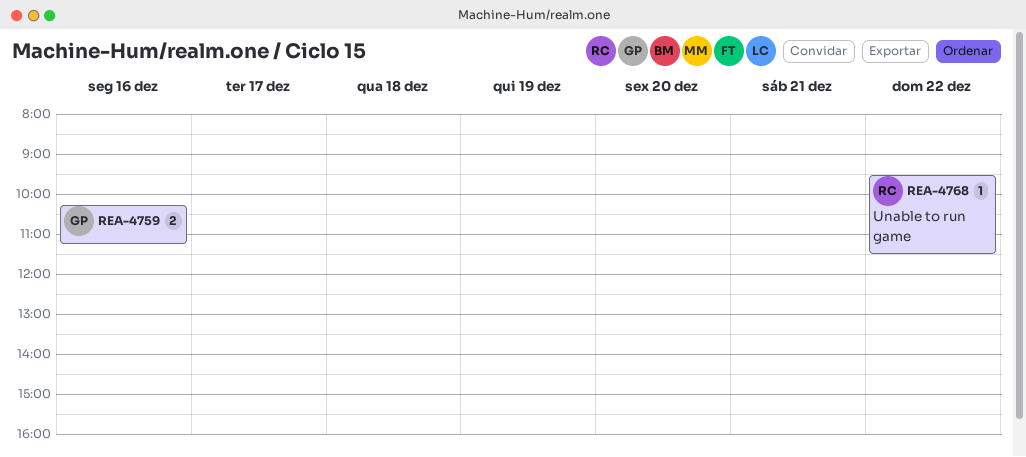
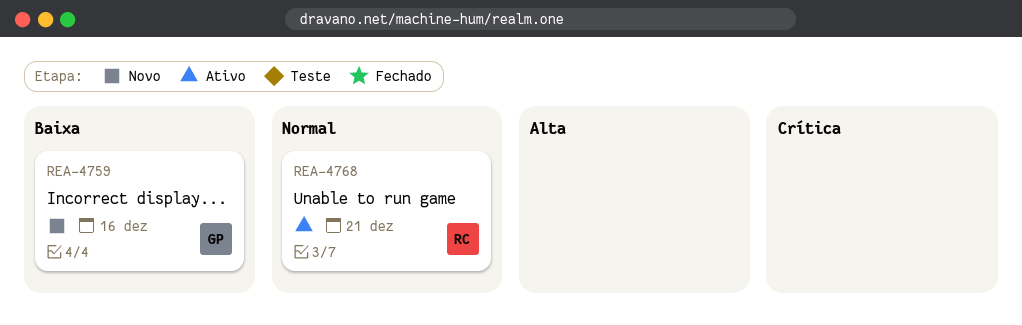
REA-4768, day: Dec 22 -> Dec 21

